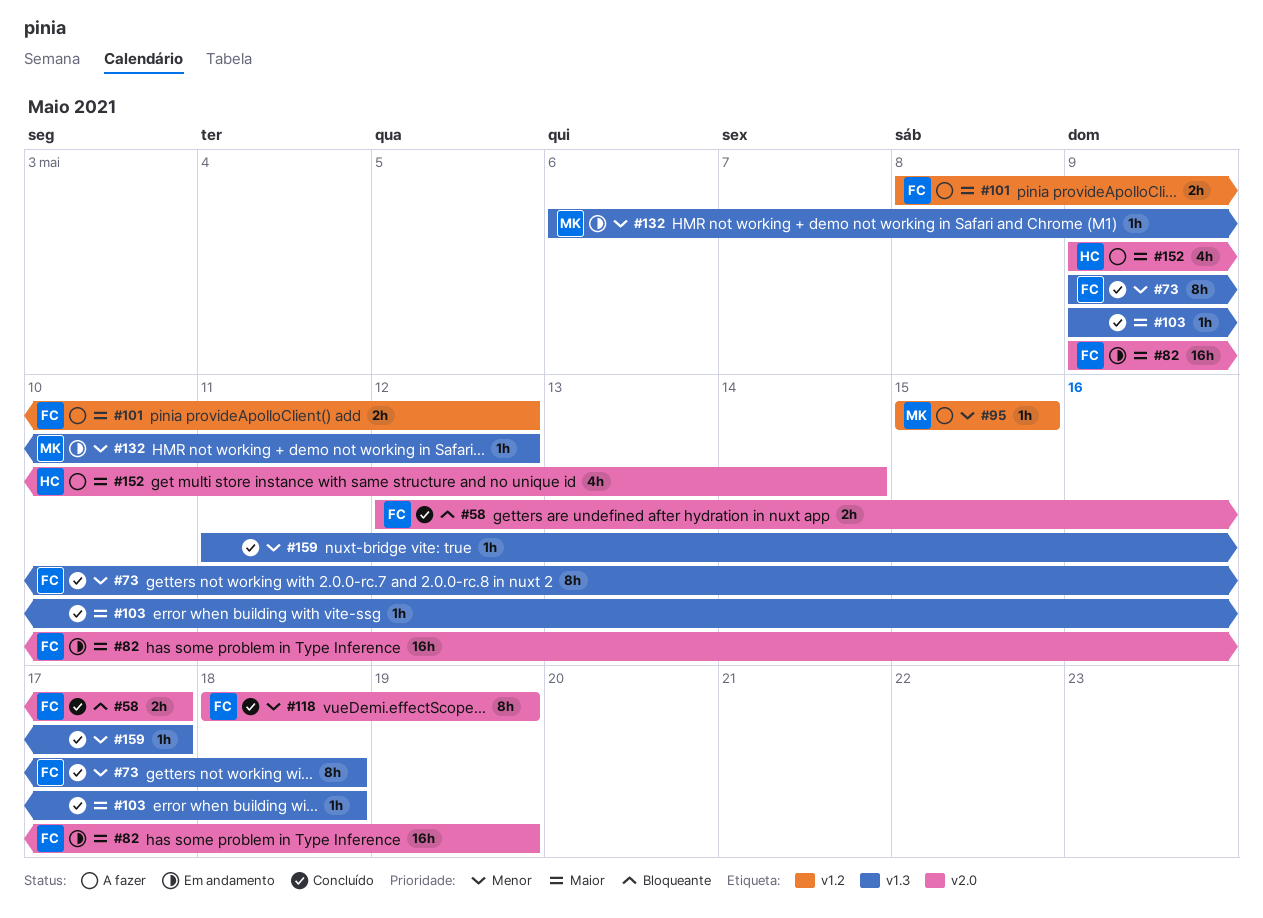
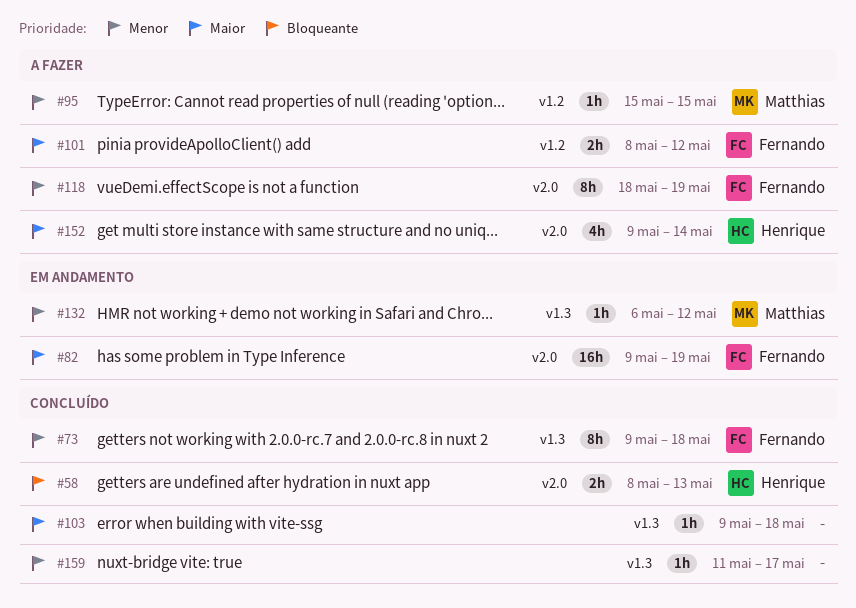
#58, owner: Fernando -> Henrique
#58, start: May 12 -> May 8
#58, due: May 17 -> May 13
#118, status: Concluído -> A fazer

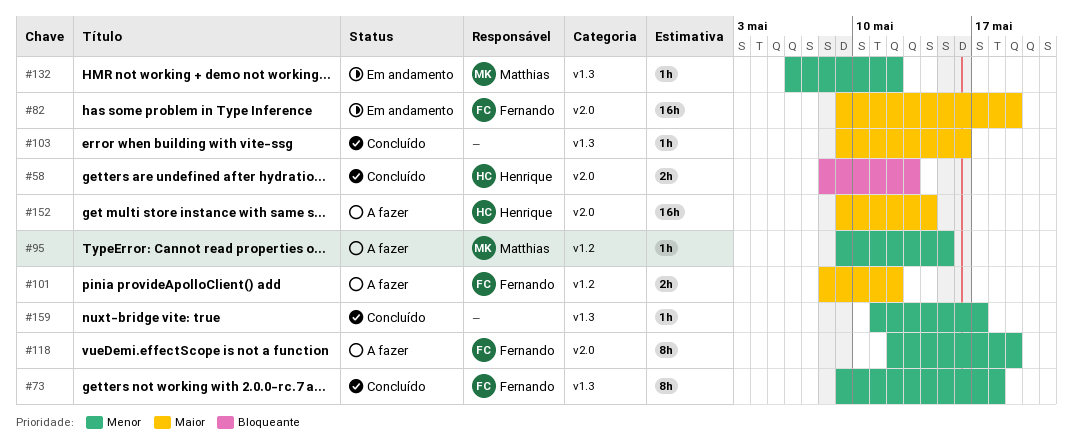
#95, start: May 15 -> May 9
#103, due: May 18 -> May 16
#118, start: May 18 -> May 12
#152, estimate: 4h -> 16h

